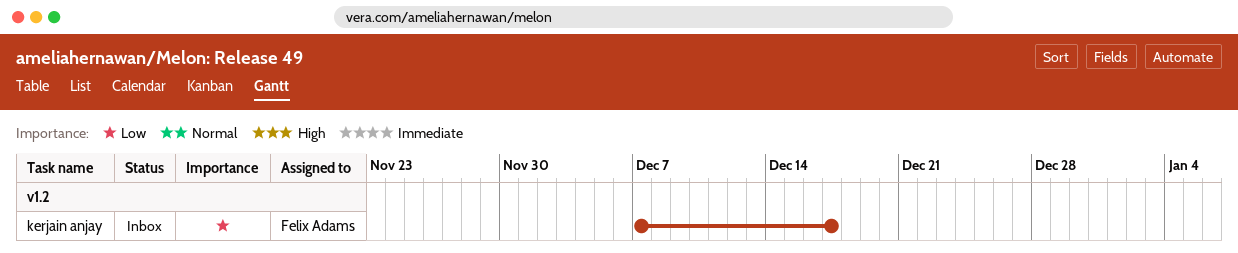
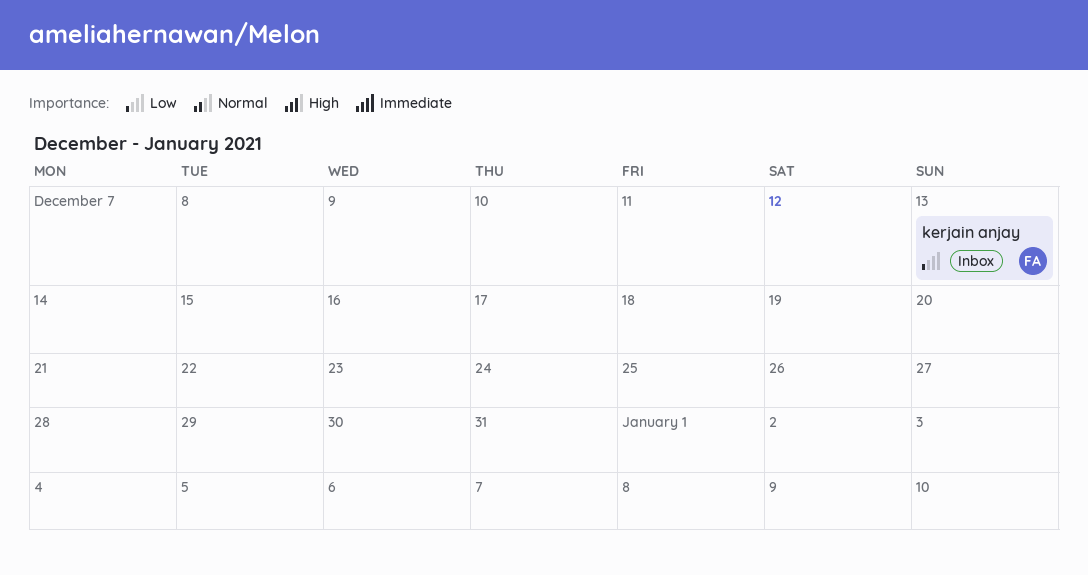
kerjain anjay, due: Dec 17 -> Dec 13

